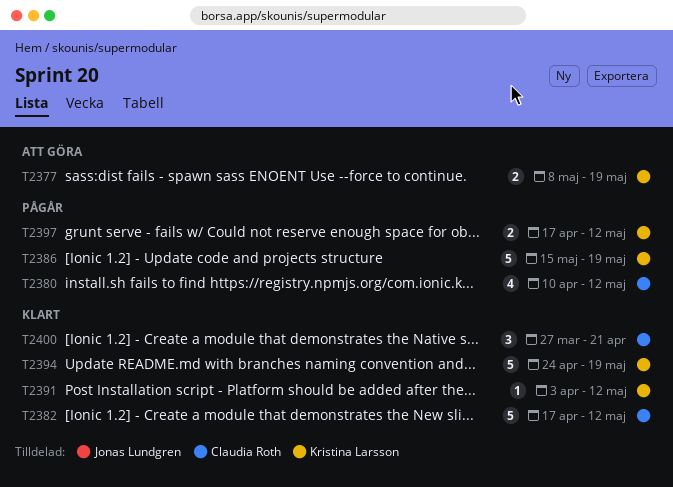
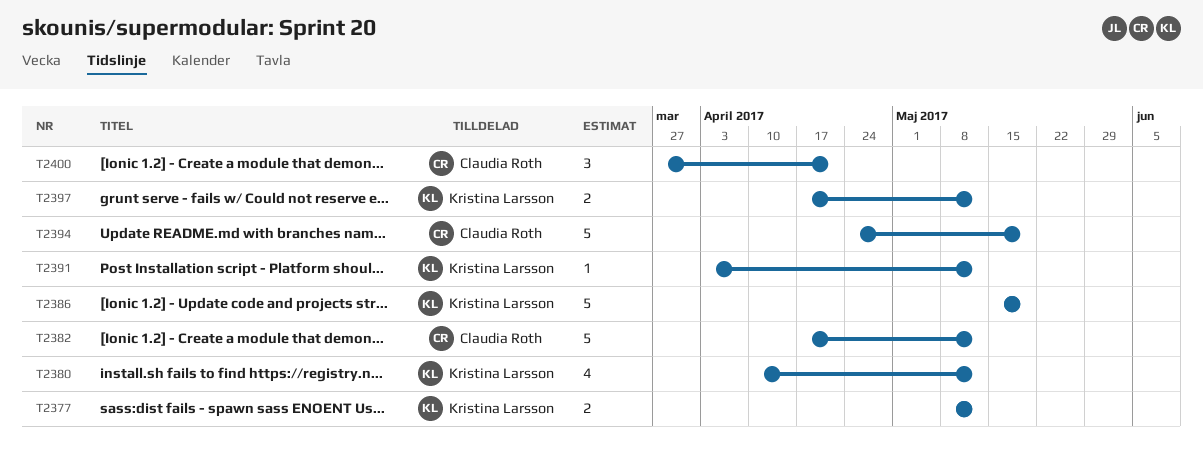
T2377, due: May 19 -> May 12
T2380, owner: Claudia Roth -> Kristina Larsson
T2394, owner: Kristina Larsson -> Claudia Roth

